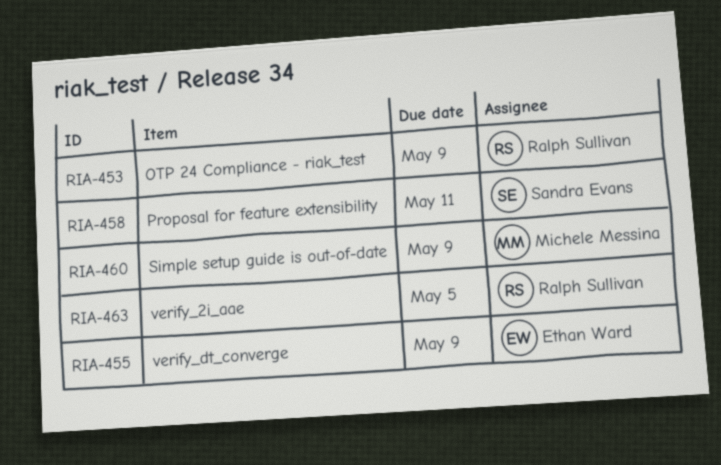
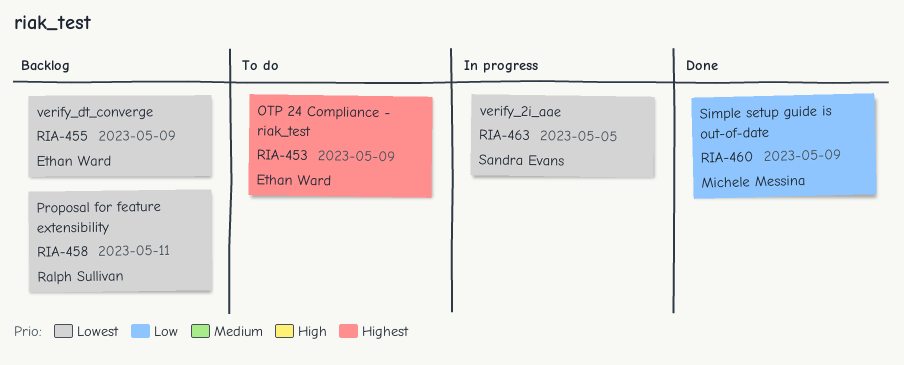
RIA-453, owner: Ralph Sullivan -> Ethan Ward
RIA-458, owner: Sandra Evans -> Ralph Sullivan
RIA-463, owner: Ralph Sullivan -> Sandra Evans

